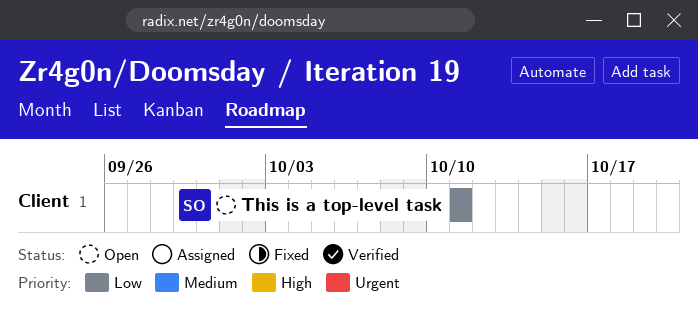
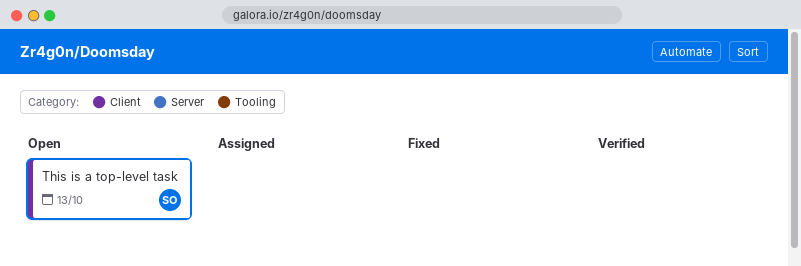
This is a top-level task, due: Oct 11 -> Oct 13

